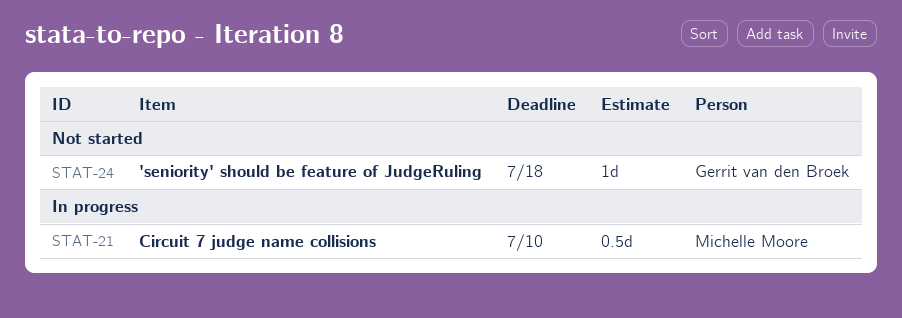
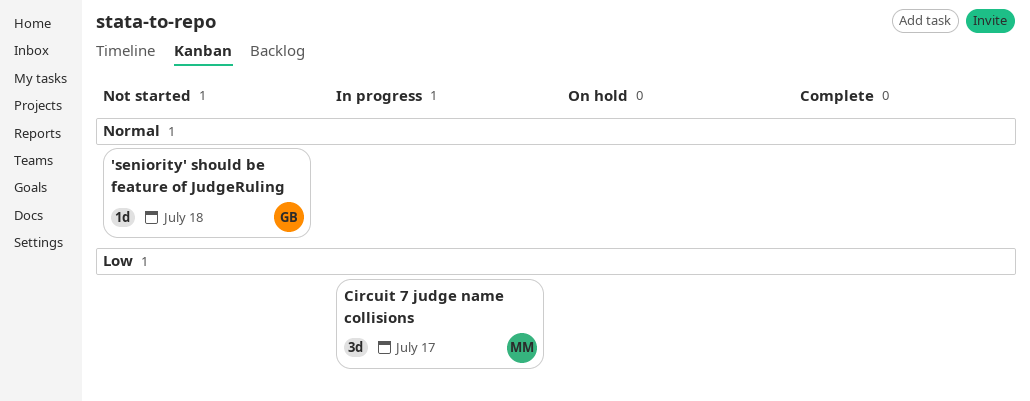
Circuit 7 judge name collisions, estimate: 0.5d -> 3d
Circuit 7 judge name collisions, due: Jul 10 -> Jul 17

